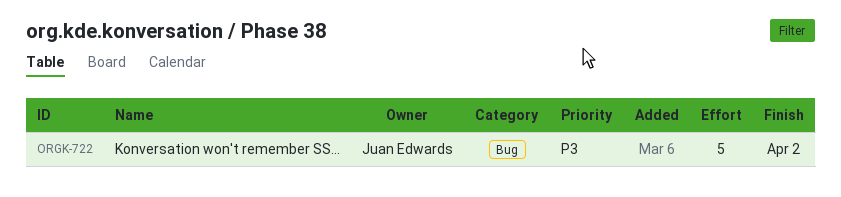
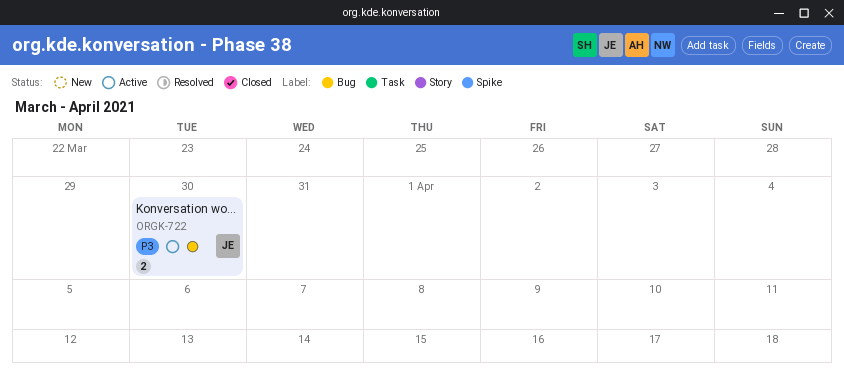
ORGK-722, estimate: 5 -> 2
ORGK-722, due: Apr 2 -> Mar 30

